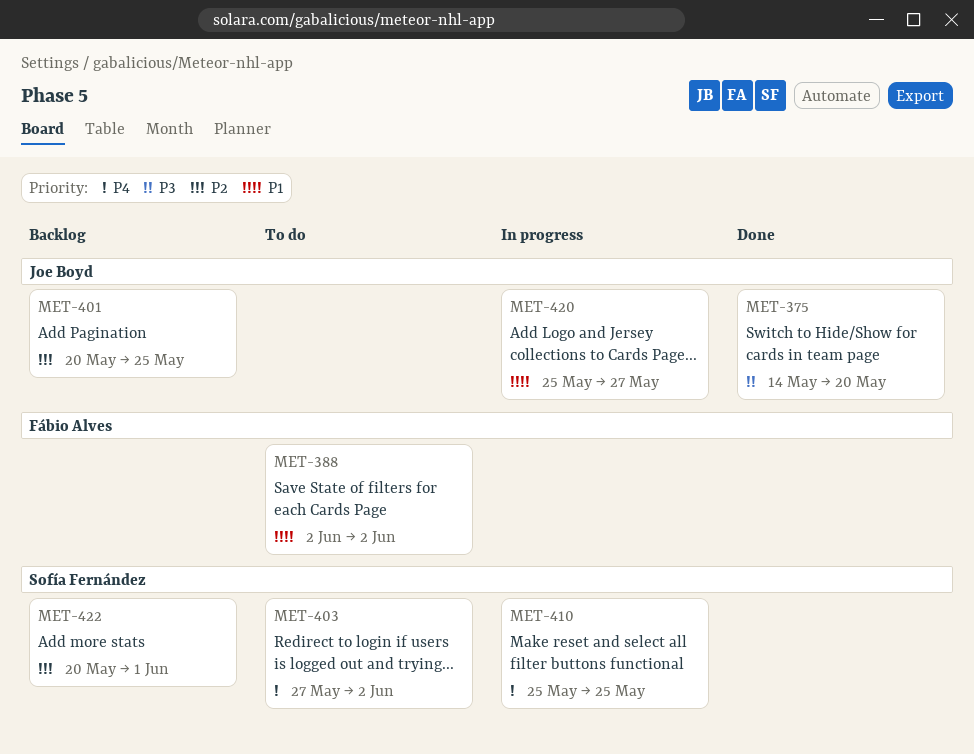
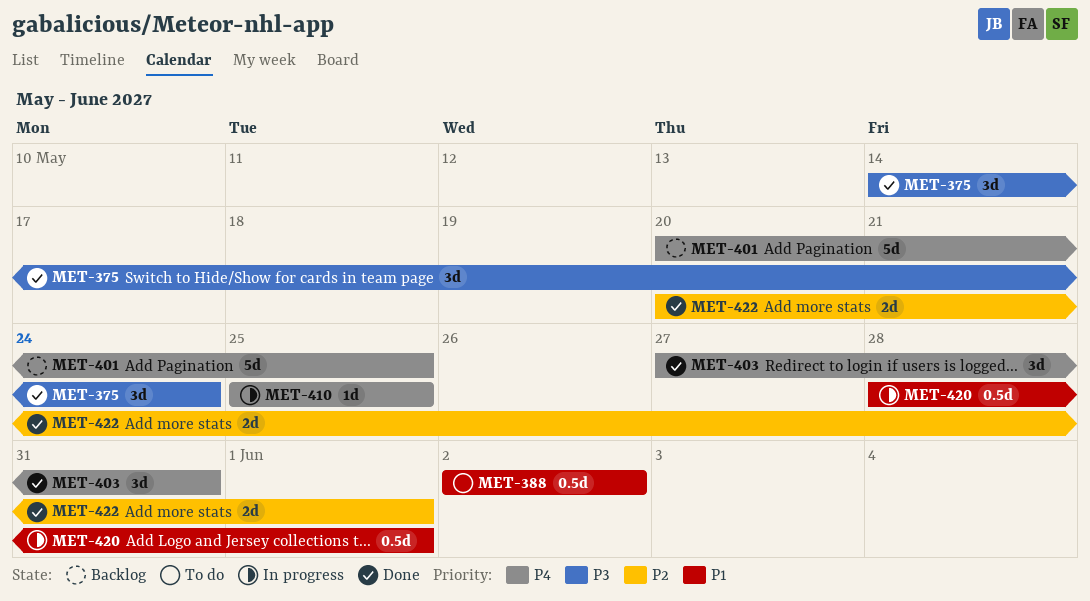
MET-375, due: May 20 -> May 24
MET-401, priority: P2 -> P4
MET-403, status: To do -> Done
MET-403, due: Jun 2 -> May 31
MET-420, start: May 25 -> May 28
MET-420, due: May 27 -> Jun 1
MET-422, status: Backlog -> Done

